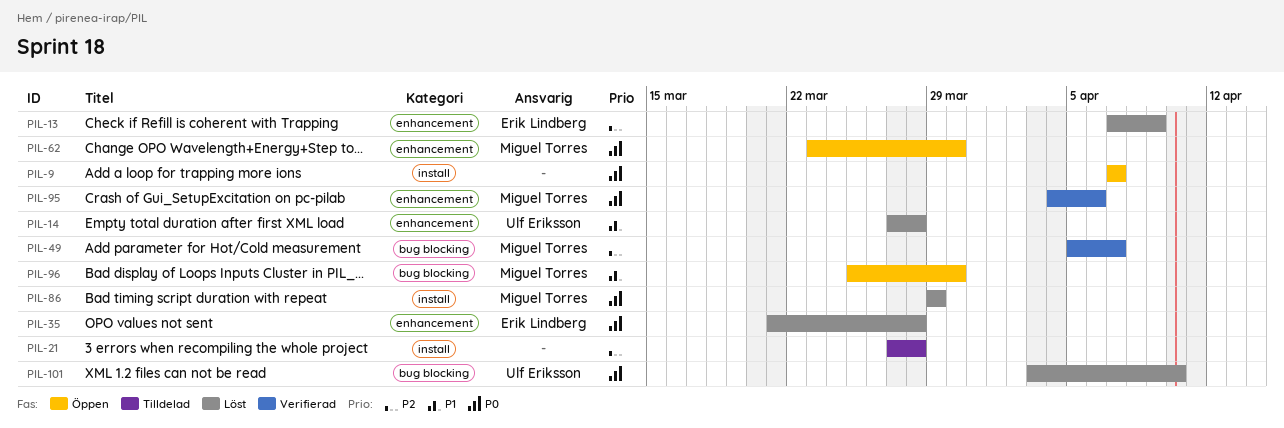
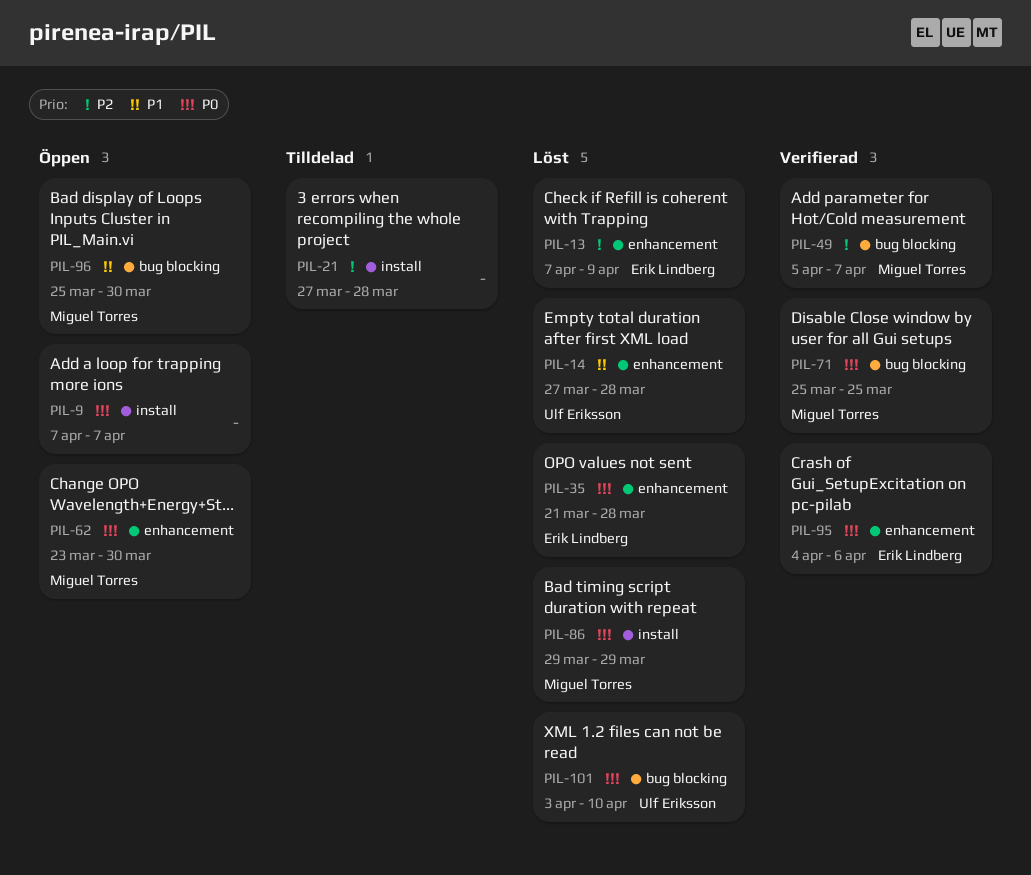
PIL-71: none -> present
PIL-95, owner: Miguel Torres -> Erik Lindberg

